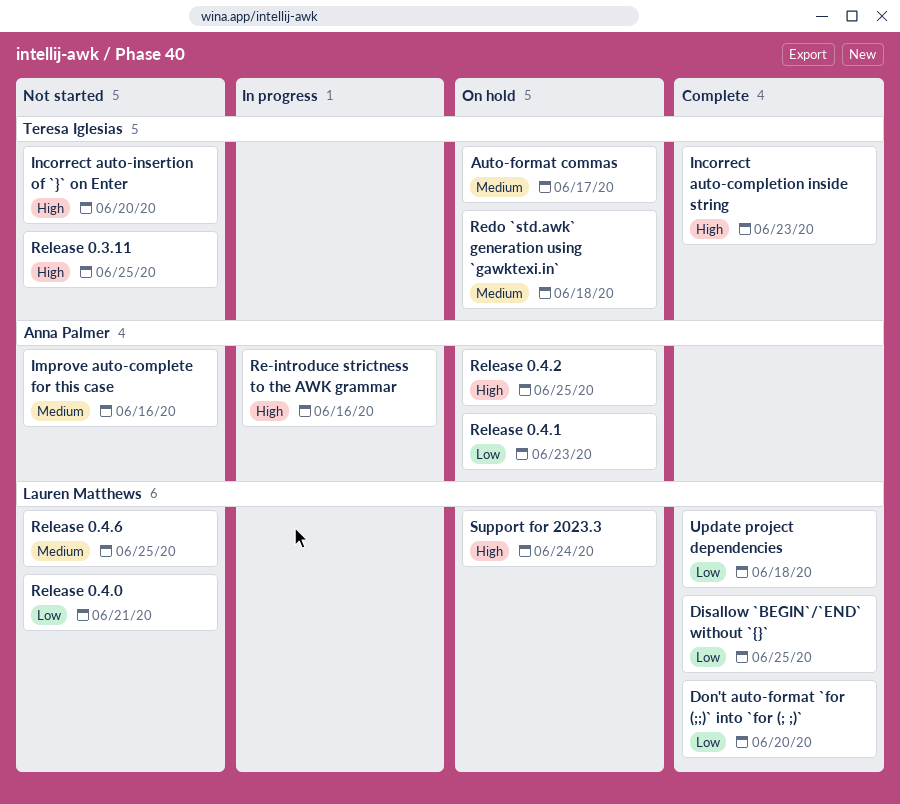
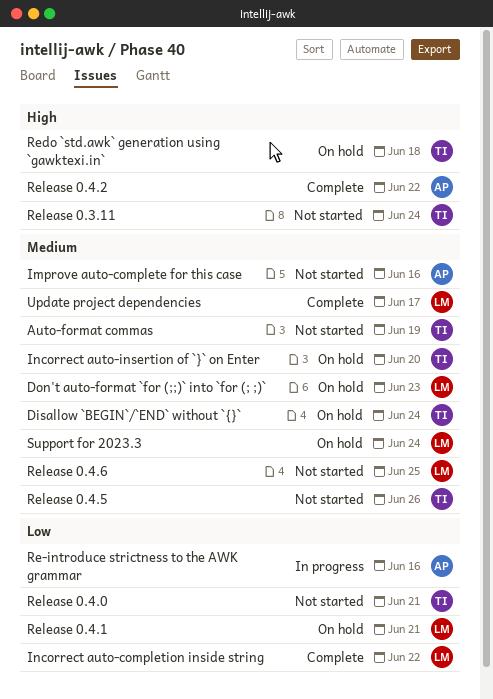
Auto-format commas, status: On hold -> Not started
Auto-format commas, due: Jun 17 -> Jun 19
Disallow `BEGIN`/`END` without `{}`, status: Complete -> On hold
Disallow `BEGIN`/`END` without `{}`, owner: Lauren Matthews -> Teresa Iglesias
Disallow `BEGIN`/`END` without `{}`, priority: Low -> Medium
Disallow `BEGIN`/`END` without `{}`, due: Jun 25 -> Jun 24
Don't auto-format `for (;;)` into `for (; ;)`, status: Complete -> On hold
Don't auto-format `for (;;)` into `for (; ;)`, priority: Low -> Medium
Don't auto-format `for (;;)` into `for (; ;)`, due: Jun 20 -> Jun 23
Incorrect auto-completion inside string, owner: Teresa Iglesias -> Lauren Matthews
Incorrect auto-completion inside string, priority: High -> Low
Incorrect auto-completion inside string, due: Jun 23 -> Jun 22
Incorrect auto-insertion of `}` on Enter, status: Not started -> On hold
Incorrect auto-insertion of `}` on Enter, priority: High -> Medium
Re-introduce strictness to the AWK grammar, priority: High -> Low
Redo `std.awk` generation using `gawktexi.in`, priority: Medium -> High
Release 0.3.11, due: Jun 25 -> Jun 24
Release 0.4.0, owner: Lauren Matthews -> Teresa Iglesias
Release 0.4.1, owner: Anna Palmer -> Lauren Matthews
Release 0.4.1, due: Jun 23 -> Jun 21
Release 0.4.2, status: On hold -> Complete
Release 0.4.2, due: Jun 25 -> Jun 22
Release 0.4.5: none -> present
Support for 2023.3, priority: High -> Medium
Update project dependencies, priority: Low -> Medium
Update project dependencies, due: Jun 18 -> Jun 17

